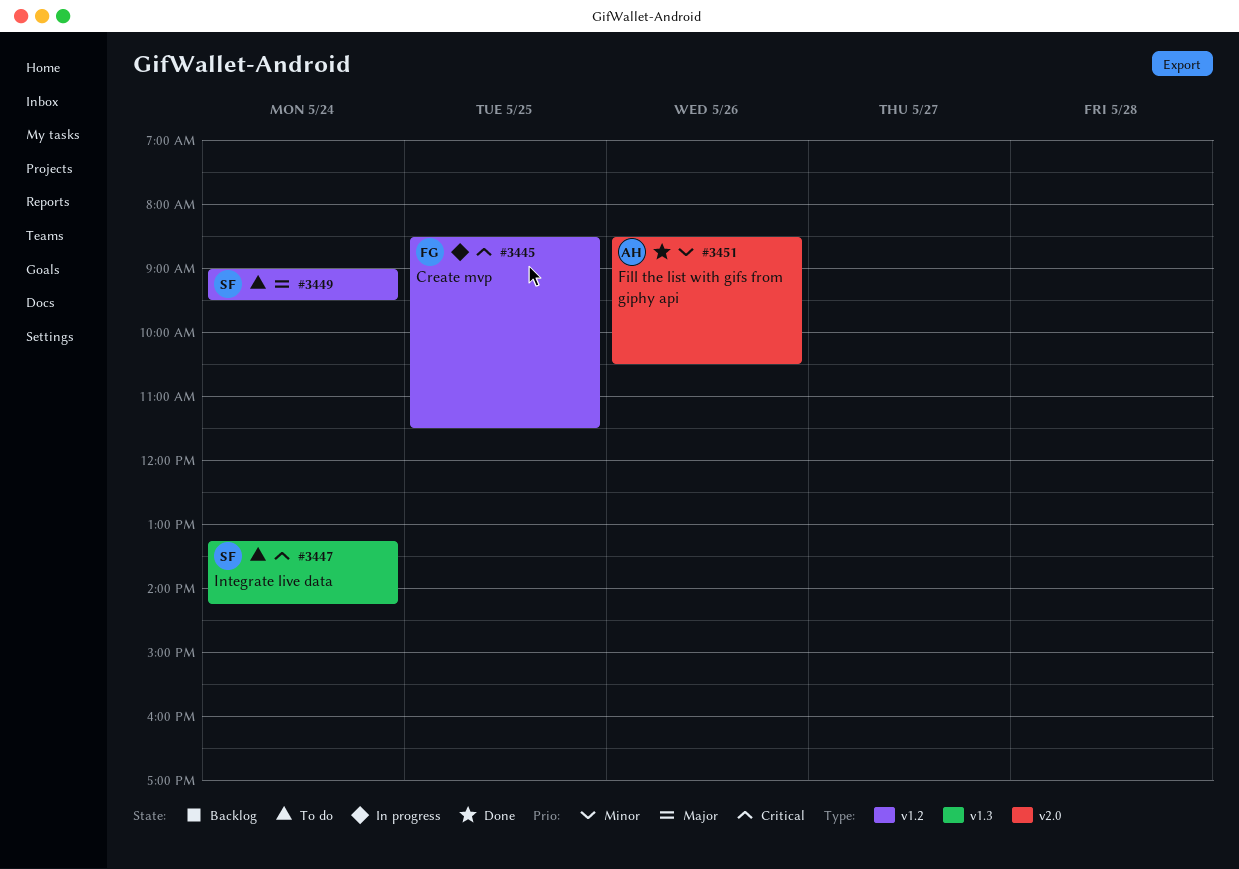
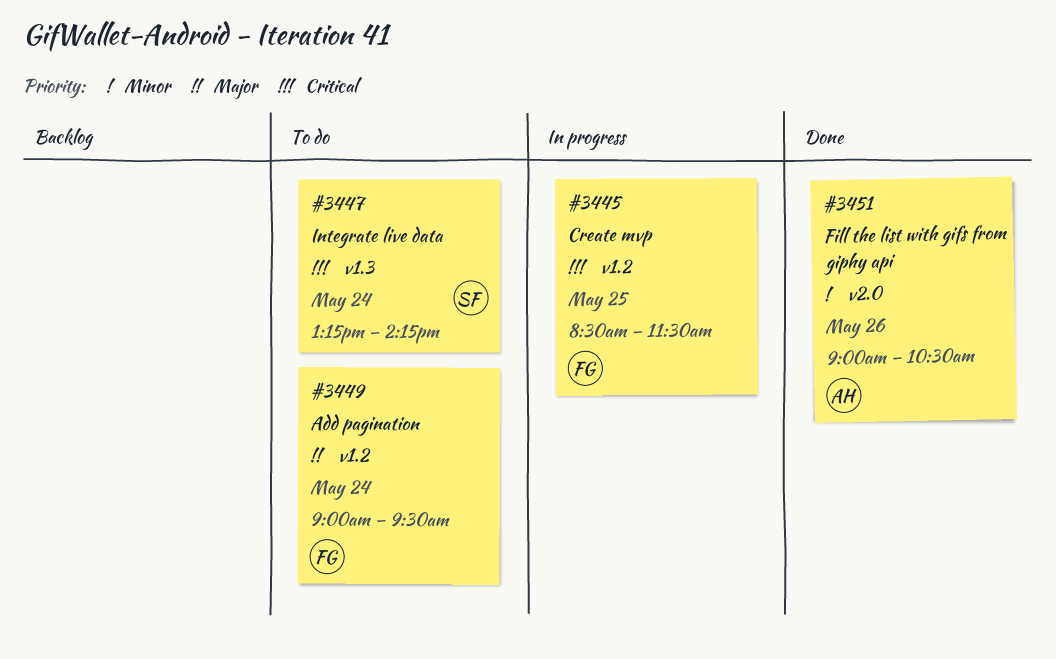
#3449, owner: SF -> FG
#3451, begins: 08:30 -> 09:00

